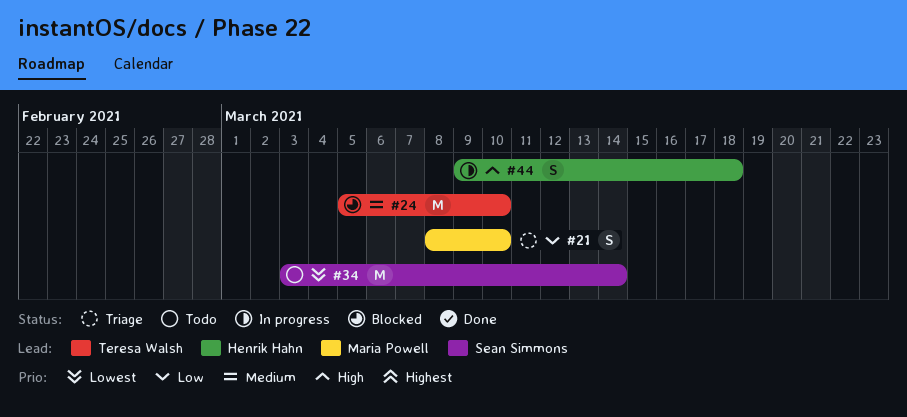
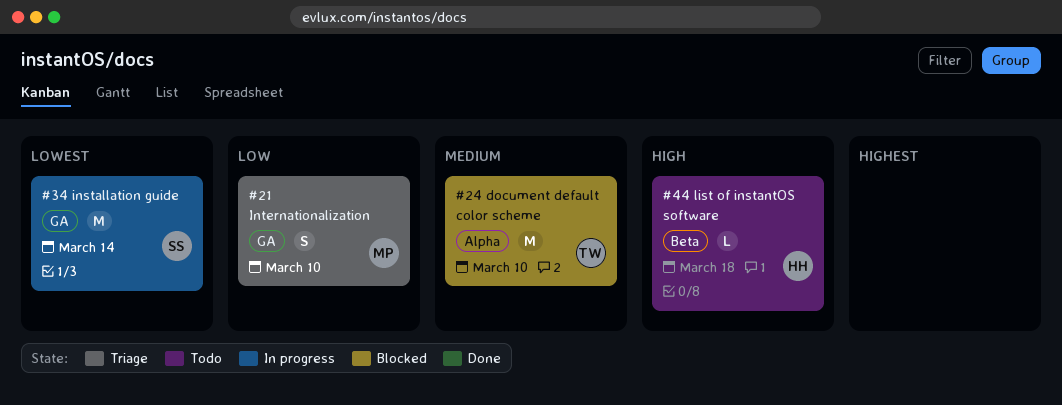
#34, status: Todo -> In progress
#44, status: In progress -> Todo
#44, estimate: S -> L

